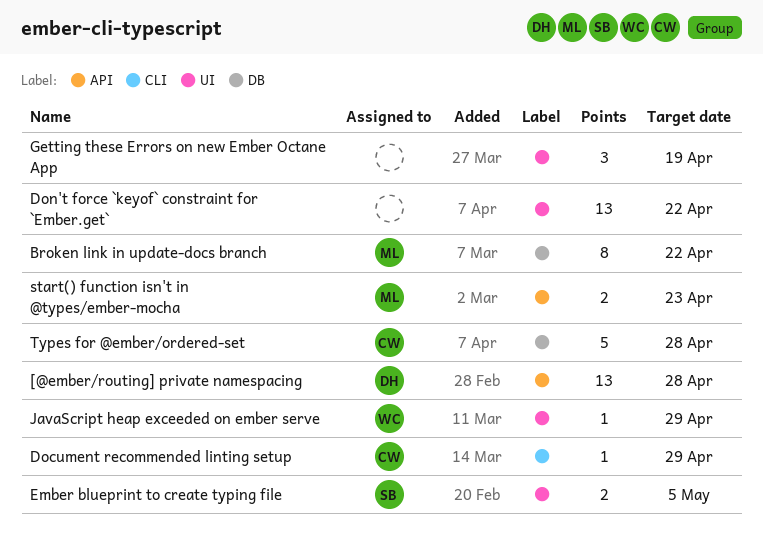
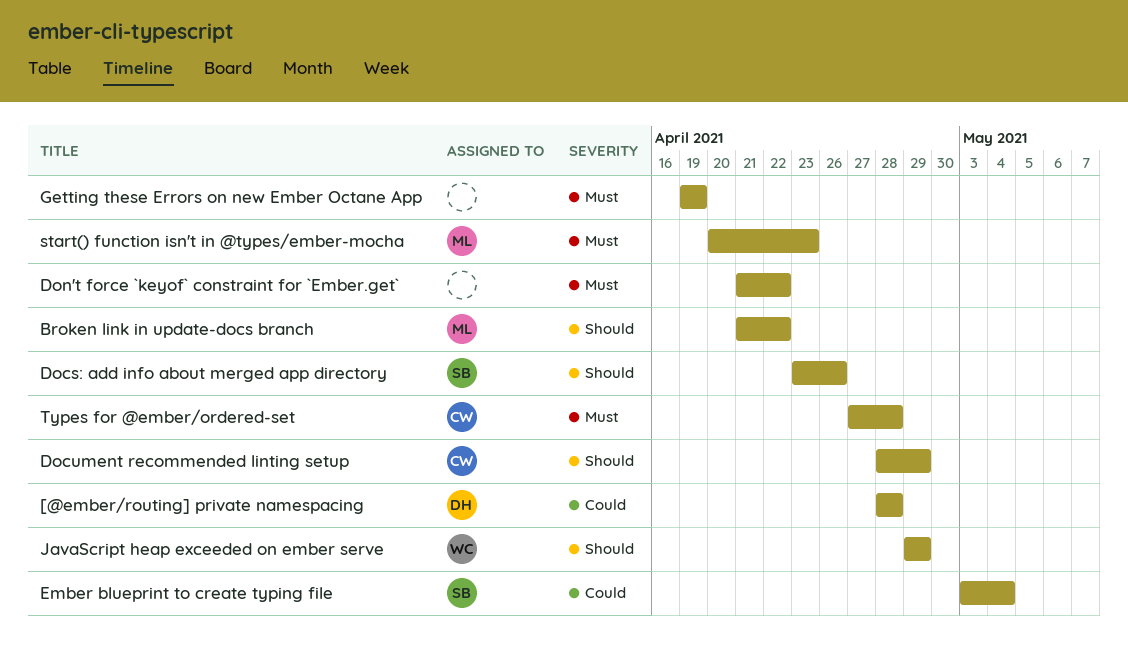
Docs: add info about merged app directory: none -> present
Ember blueprint to create typing file, due: May 5 -> May 4

